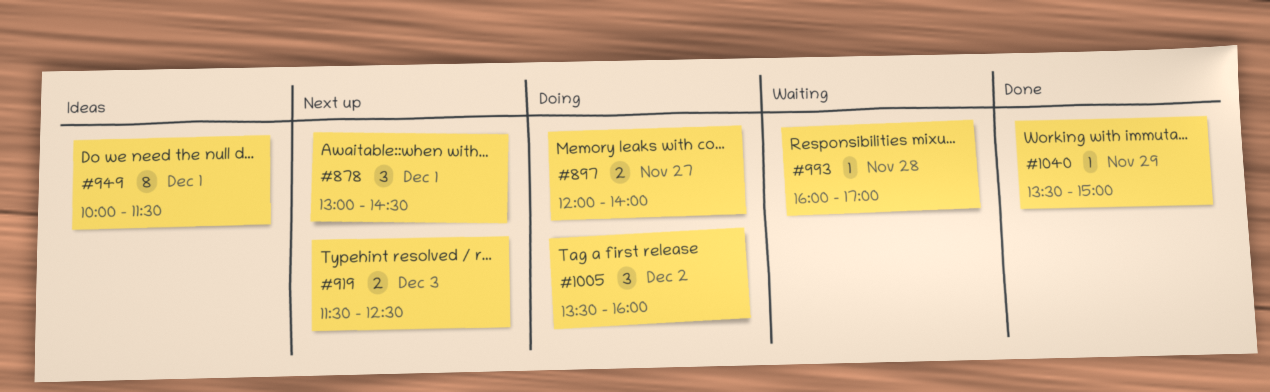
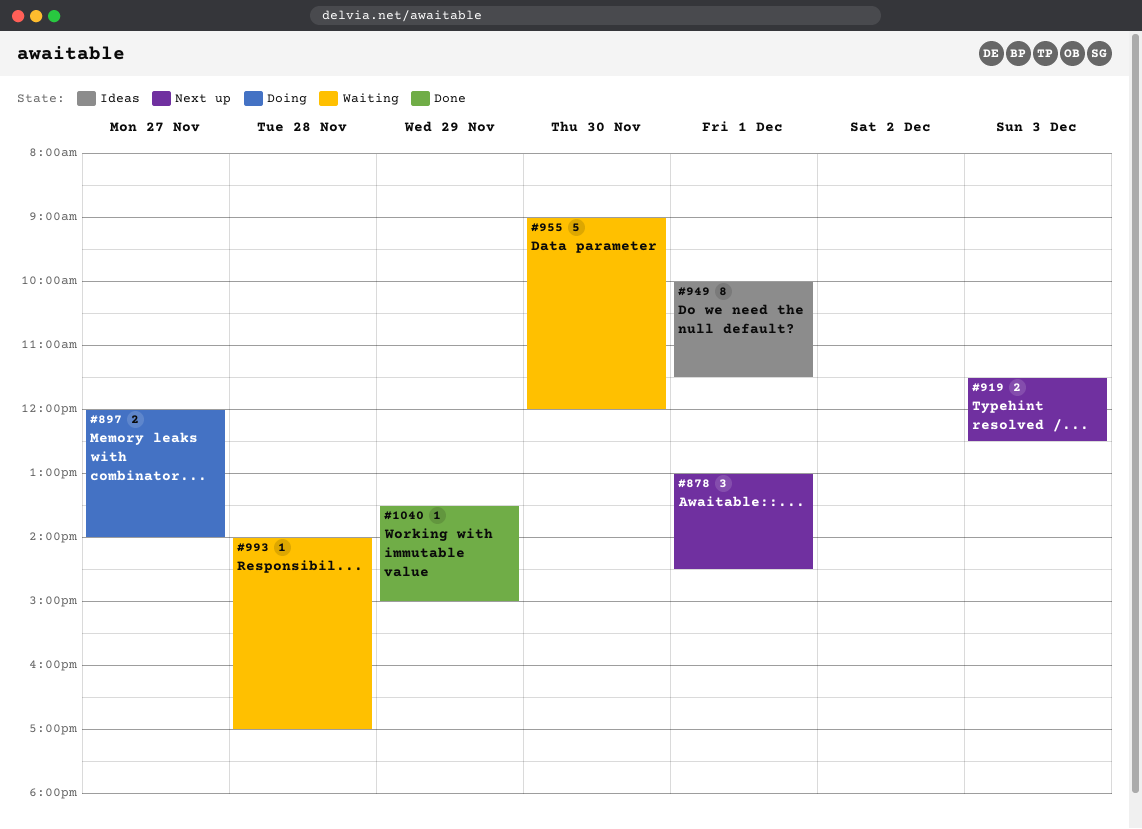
#955: none -> present
#993, begins: 16:00 -> 14:00
#1005: present -> none

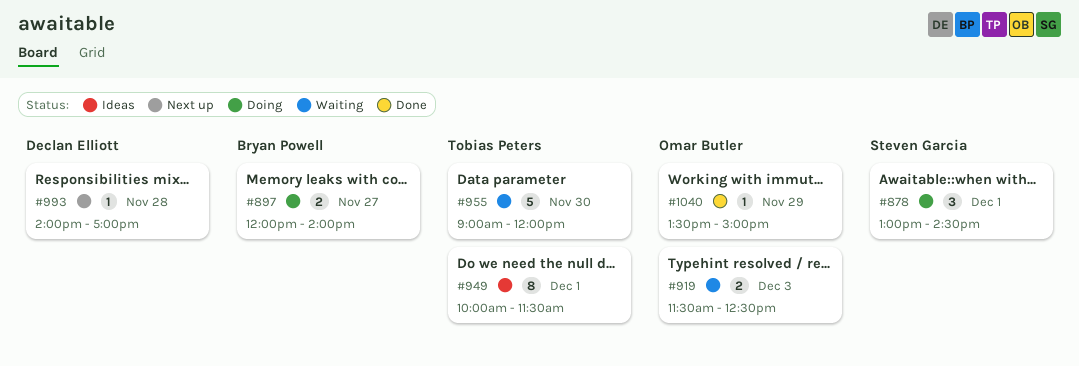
#878, status: Next up -> Doing
#919, status: Next up -> Waiting
#993, status: Waiting -> Next up

